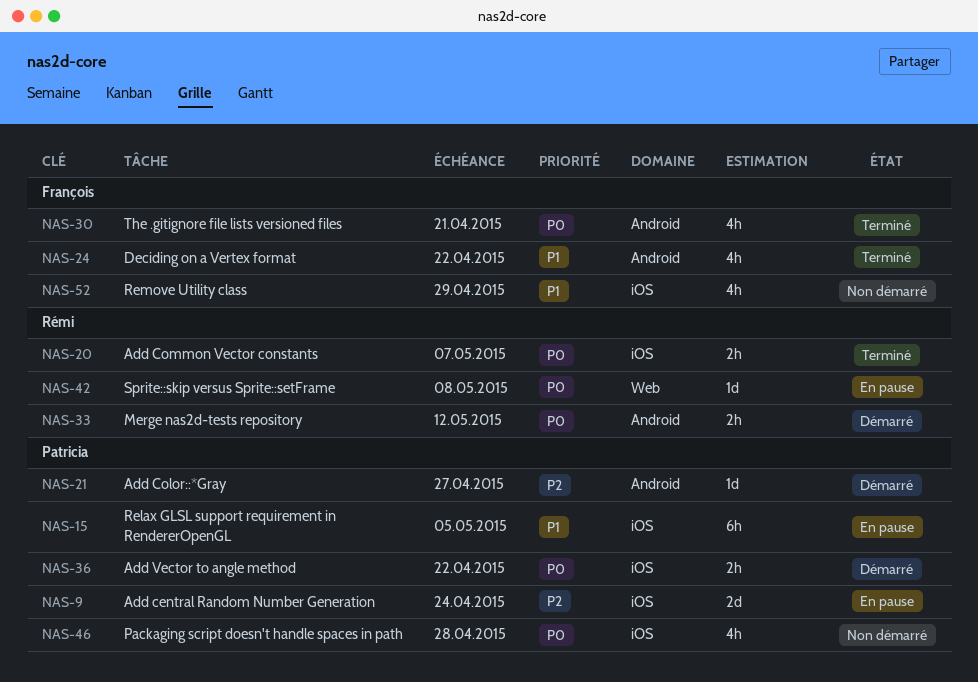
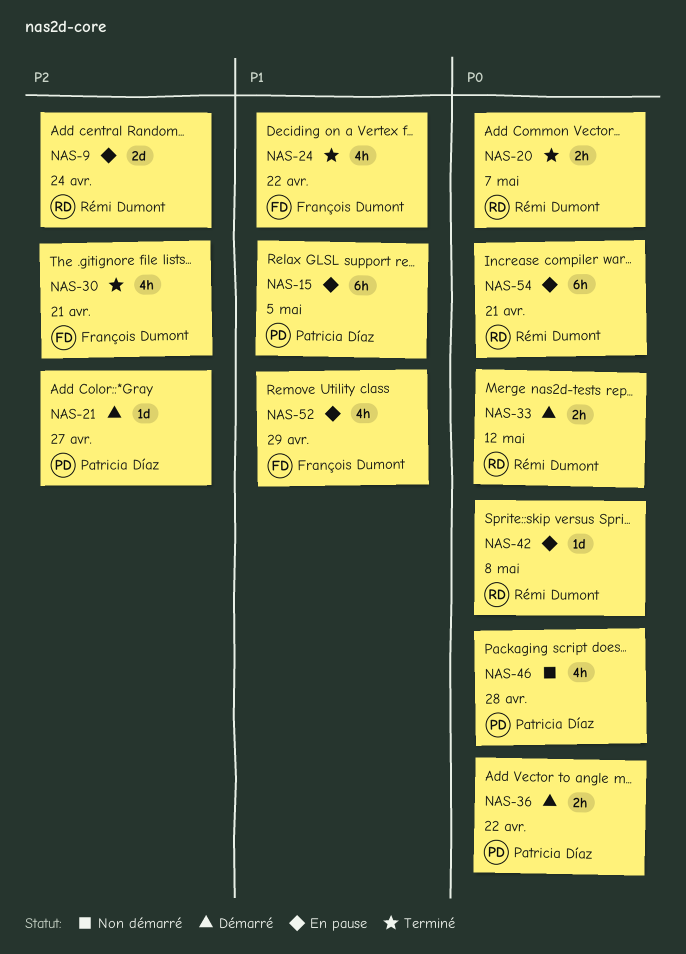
NAS-9, owner: Patricia Díaz -> Rémi Dumont
NAS-30, priority: P0 -> P2
NAS-52, status: Non démarré -> En pause
NAS-54: none -> present

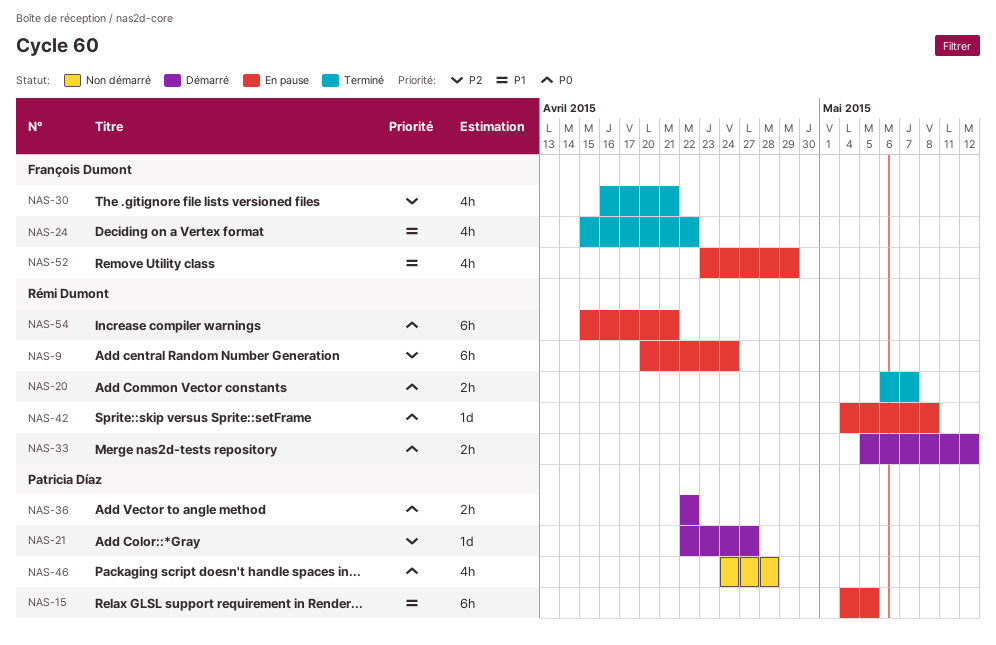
NAS-9, estimate: 2d -> 6h

